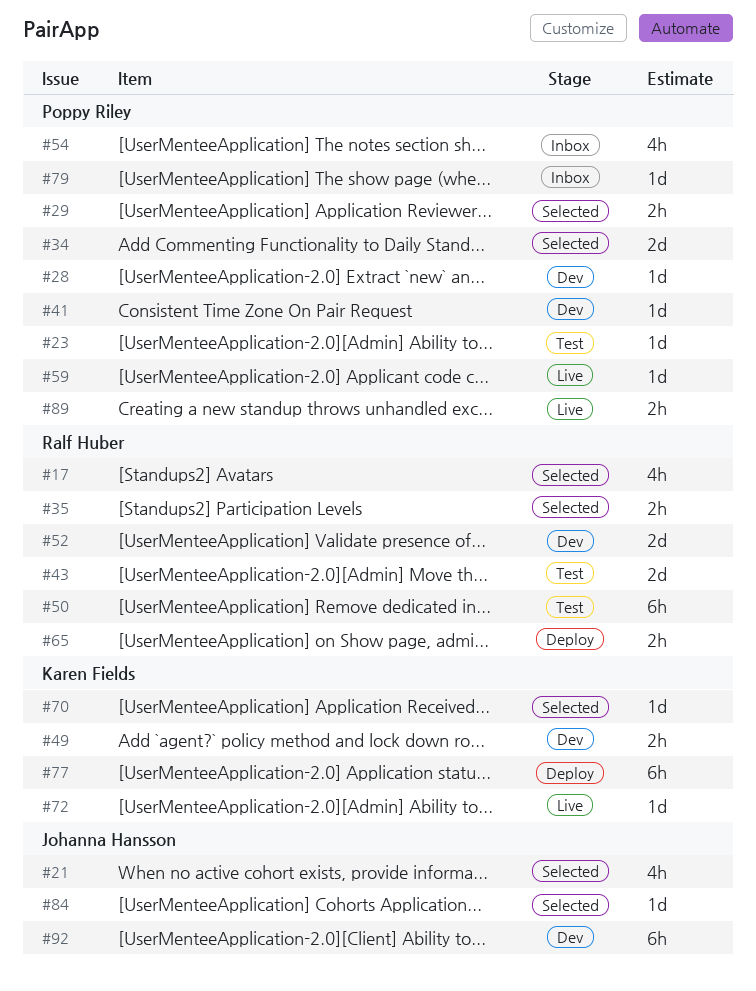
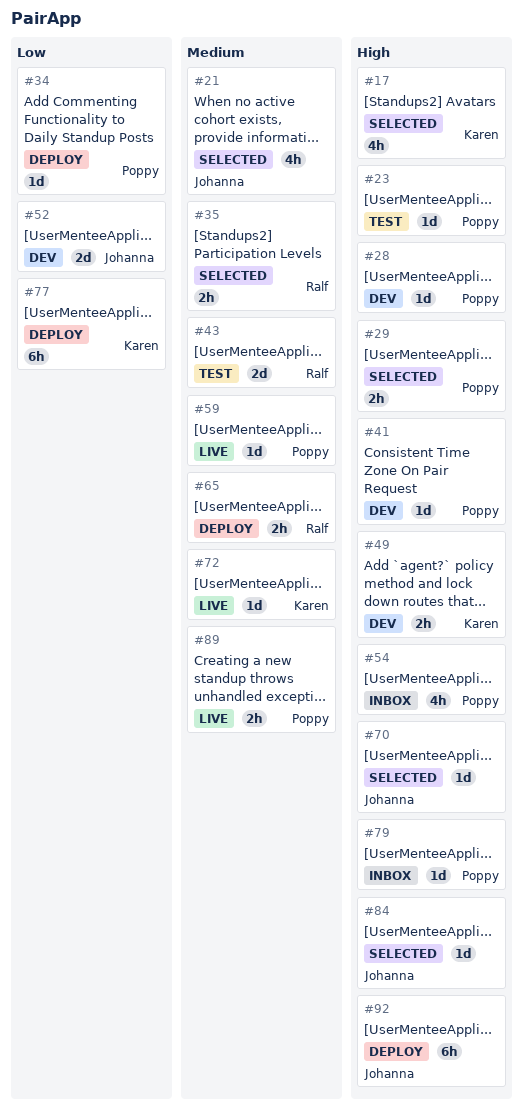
#17, owner: Ralf Huber -> Karen Fields
#34, status: Selected -> Deploy
#34, estimate: 2d -> 1d
#50: present -> none
#52, owner: Ralf Huber -> Johanna Hansson
#70, owner: Karen Fields -> Johanna Hansson
#92, status: Dev -> Deploy

